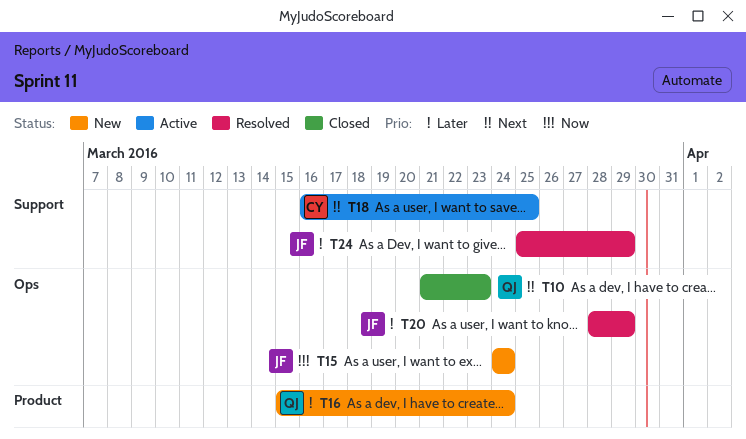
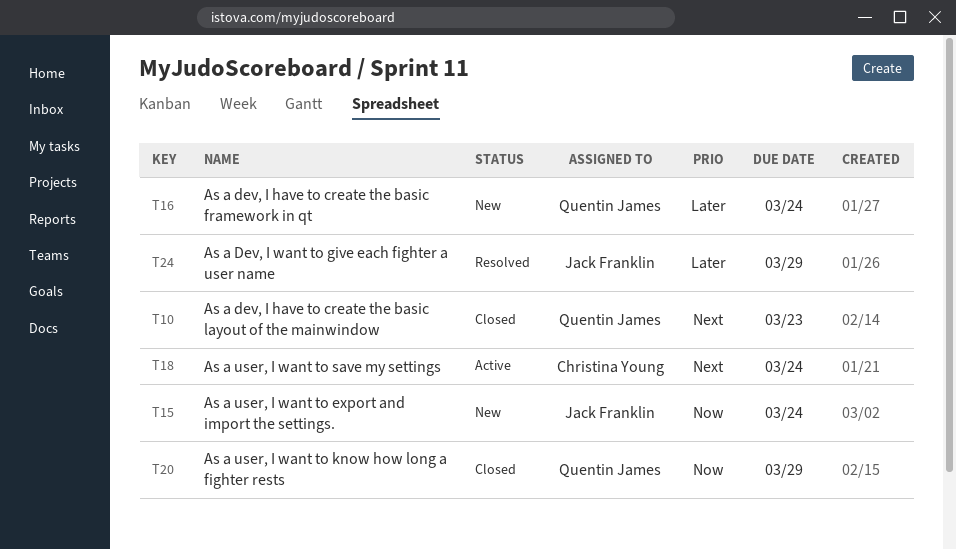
T18, due: Mar 25 -> Mar 24
T20, status: Resolved -> Closed
T20, owner: Jack Franklin -> Quentin James
T20, priority: Later -> Now

